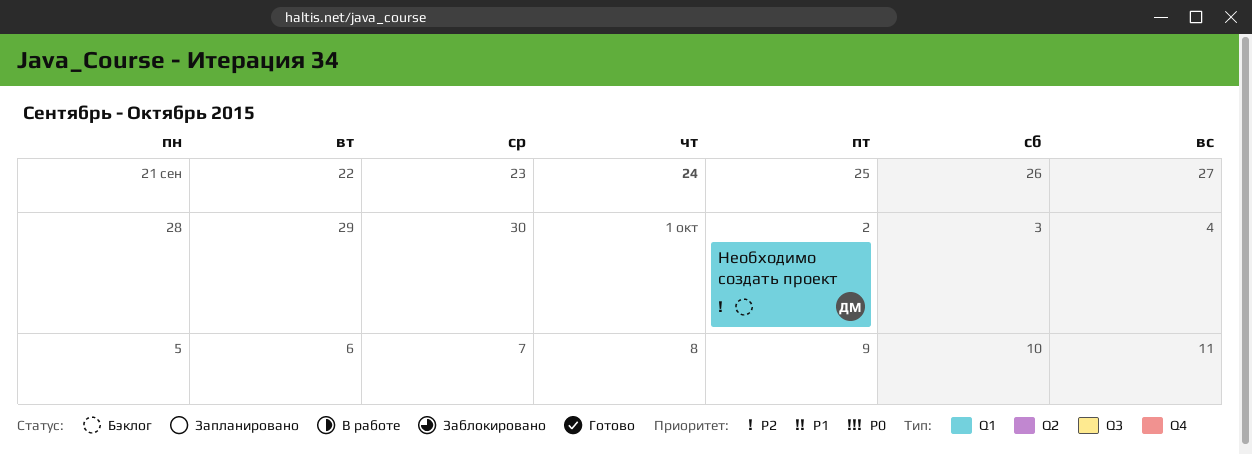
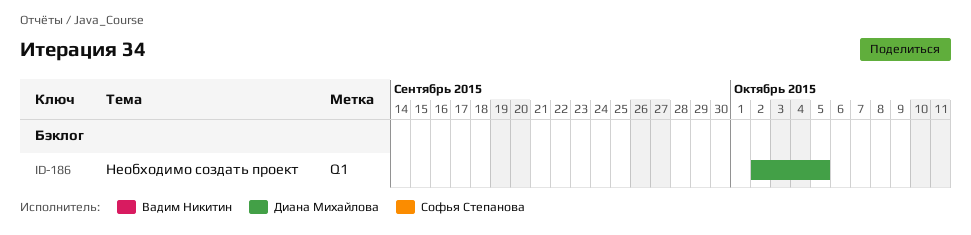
Необходимо создать проект, due: Oct 2 -> Oct 5

